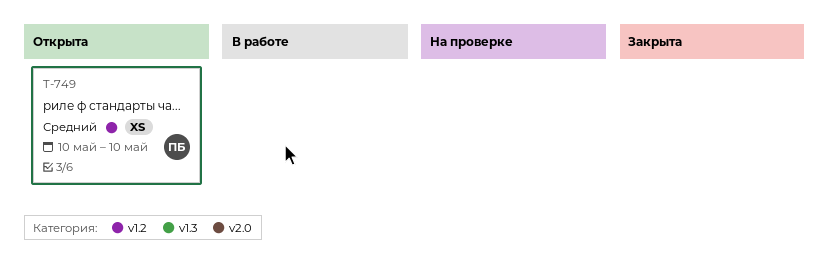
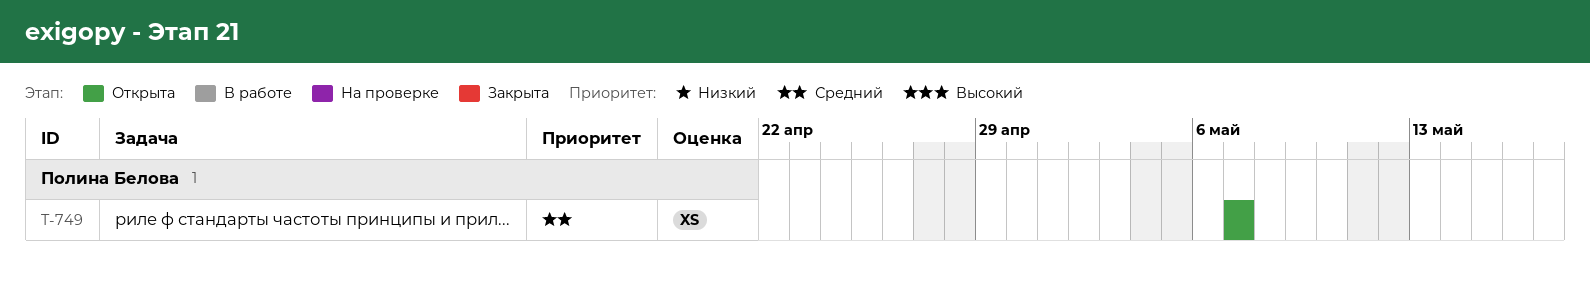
T-749, start: May 10 -> May 7
T-749, due: May 10 -> May 7

